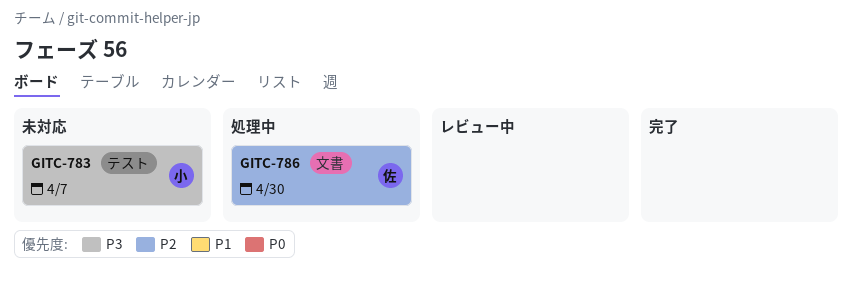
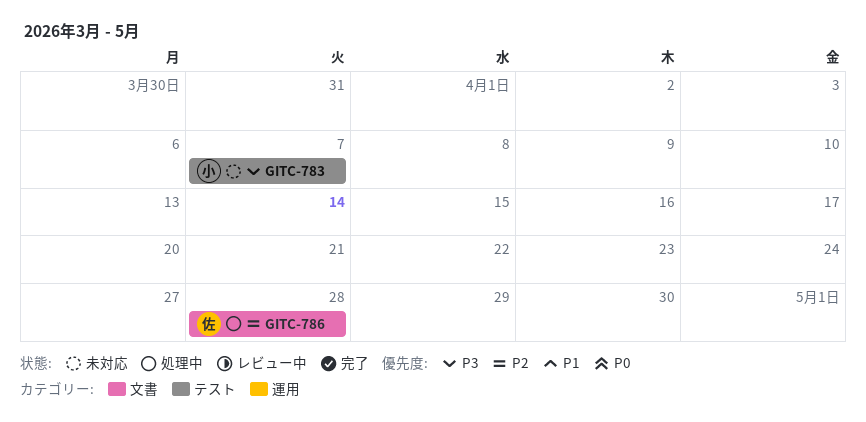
GITC-786, due: Apr 30 -> Apr 28

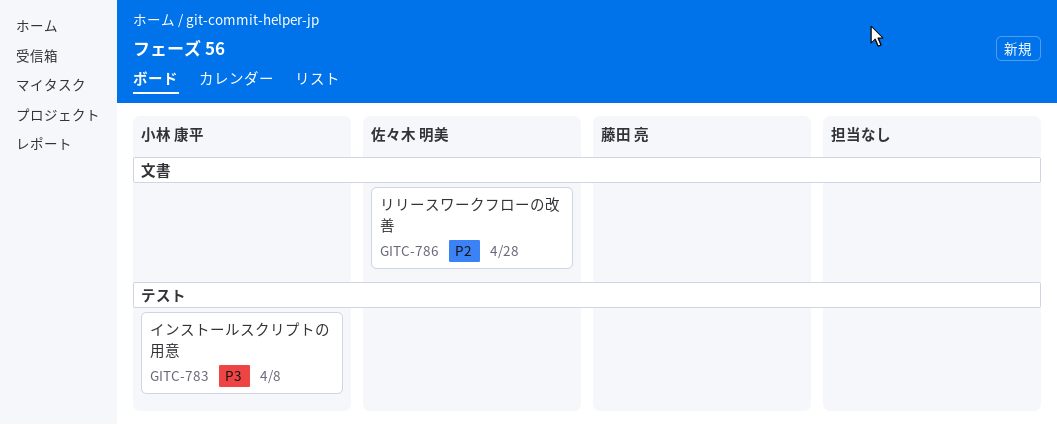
GITC-783, due: Apr 7 -> Apr 8

